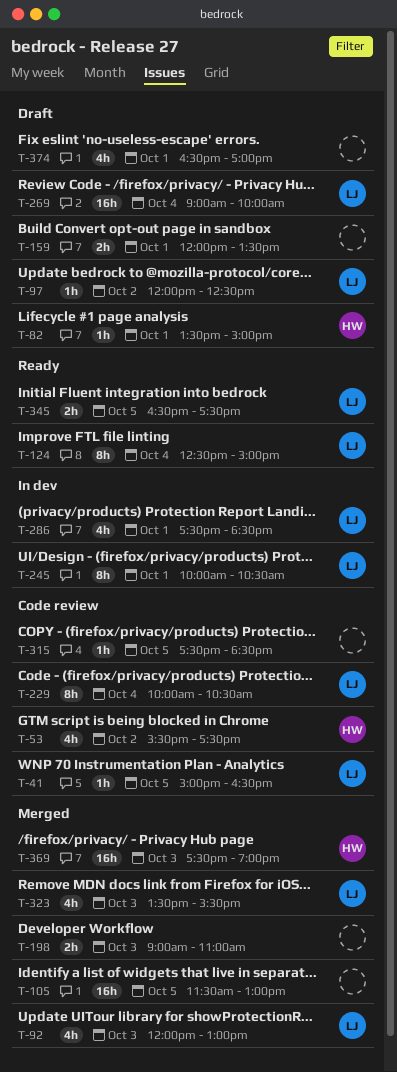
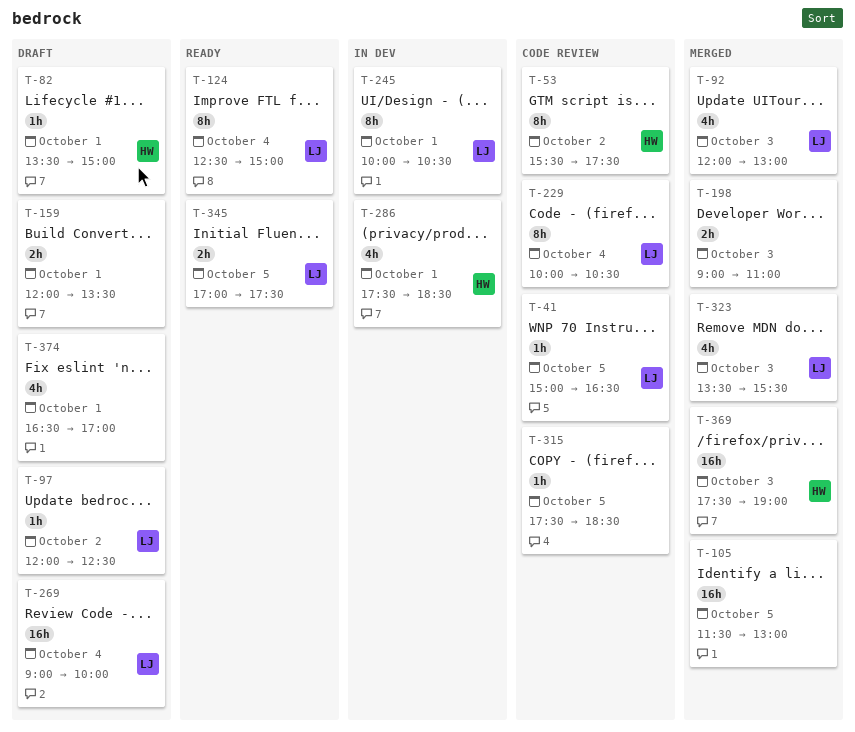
T-53, estimate: 4h -> 8h
T-286, owner: LJ -> HW
T-345, begins: 16:30 -> 17:00

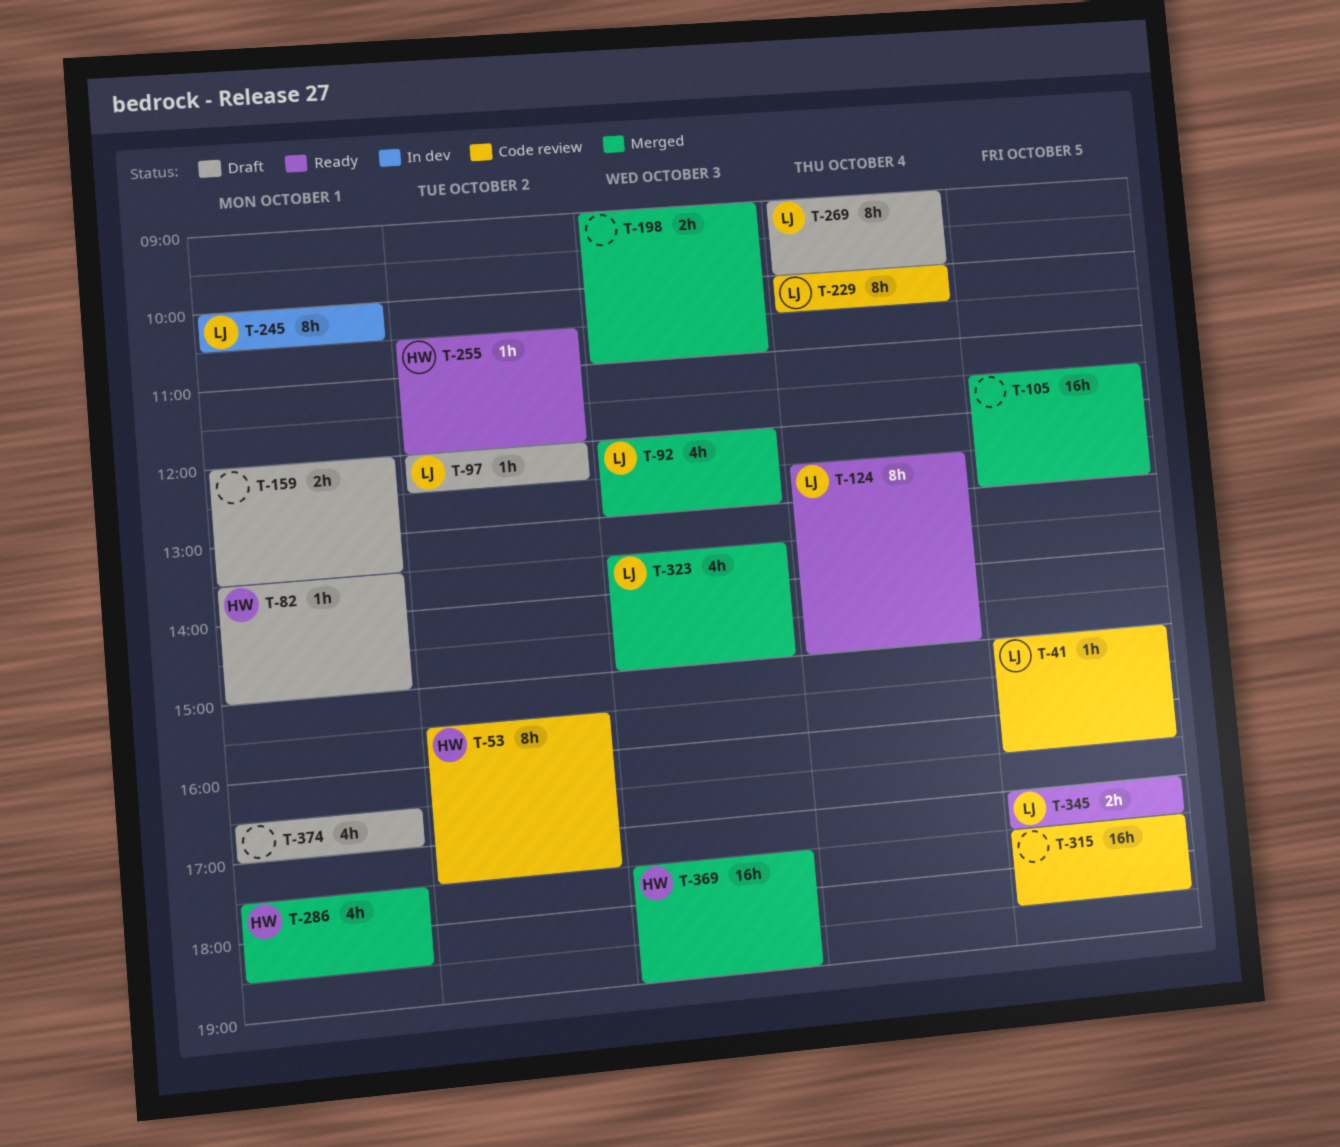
T-255: none -> present
T-269, estimate: 16h -> 8h
T-286, status: In dev -> Merged
T-315, estimate: 1h -> 16h
T-323, ends: 15:30 -> 15:00

